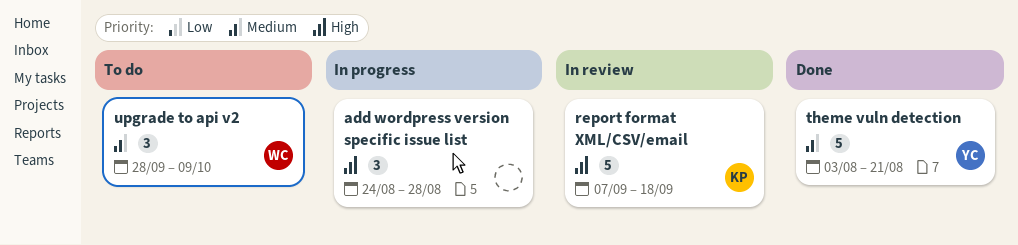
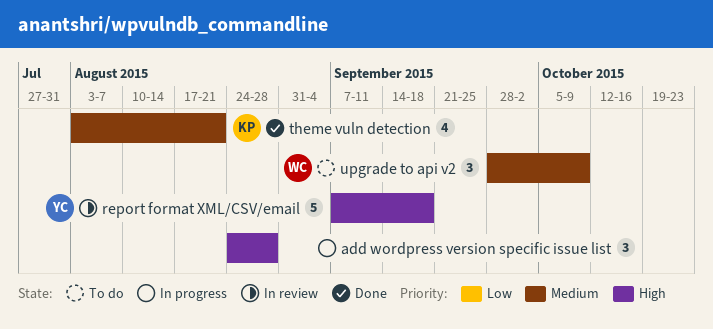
report format XML/CSV/email, owner: KP -> YC
theme vuln detection, owner: YC -> KP
theme vuln detection, estimate: 5 -> 4

